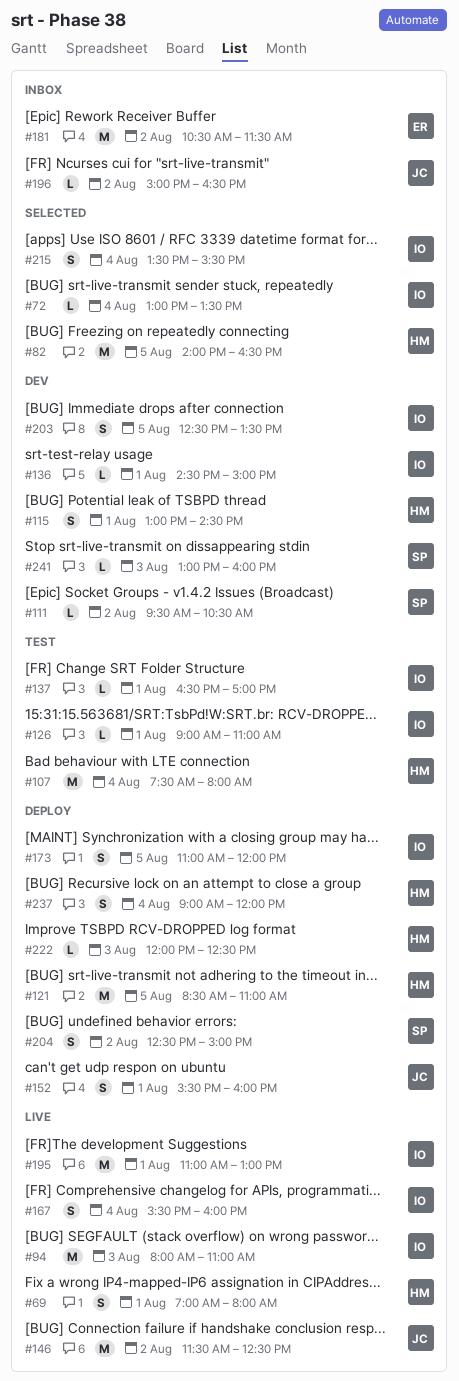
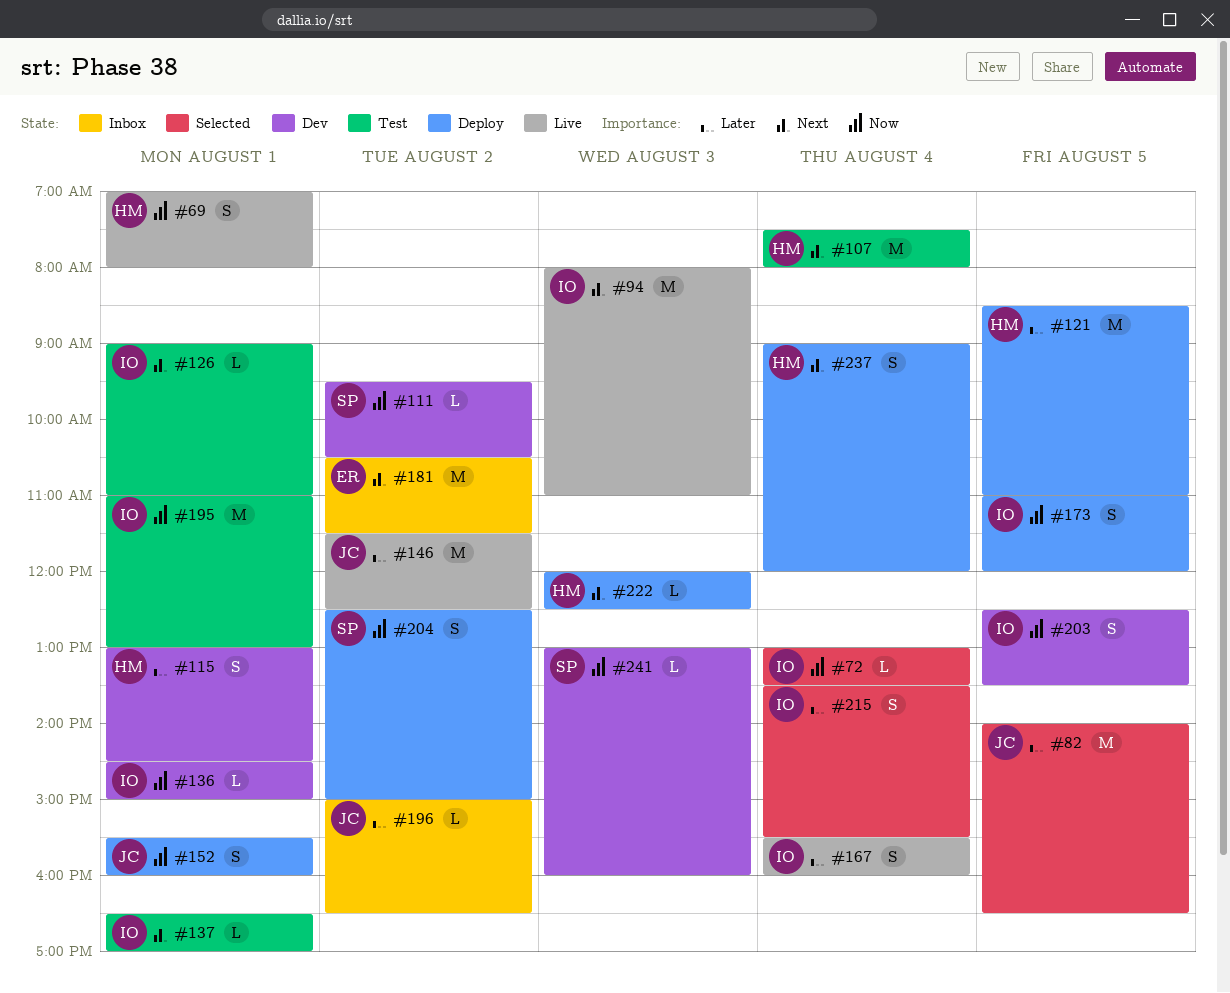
#82, owner: HM -> JC
#195, status: Live -> Test

